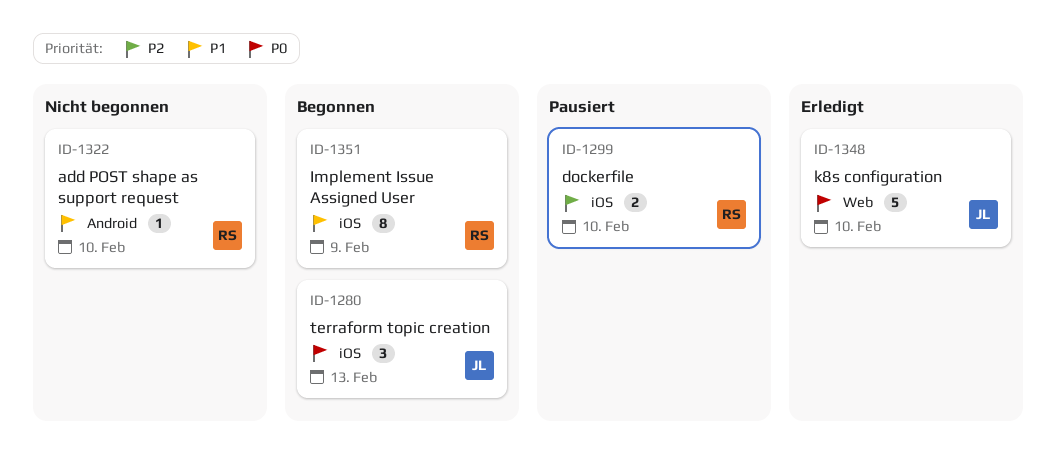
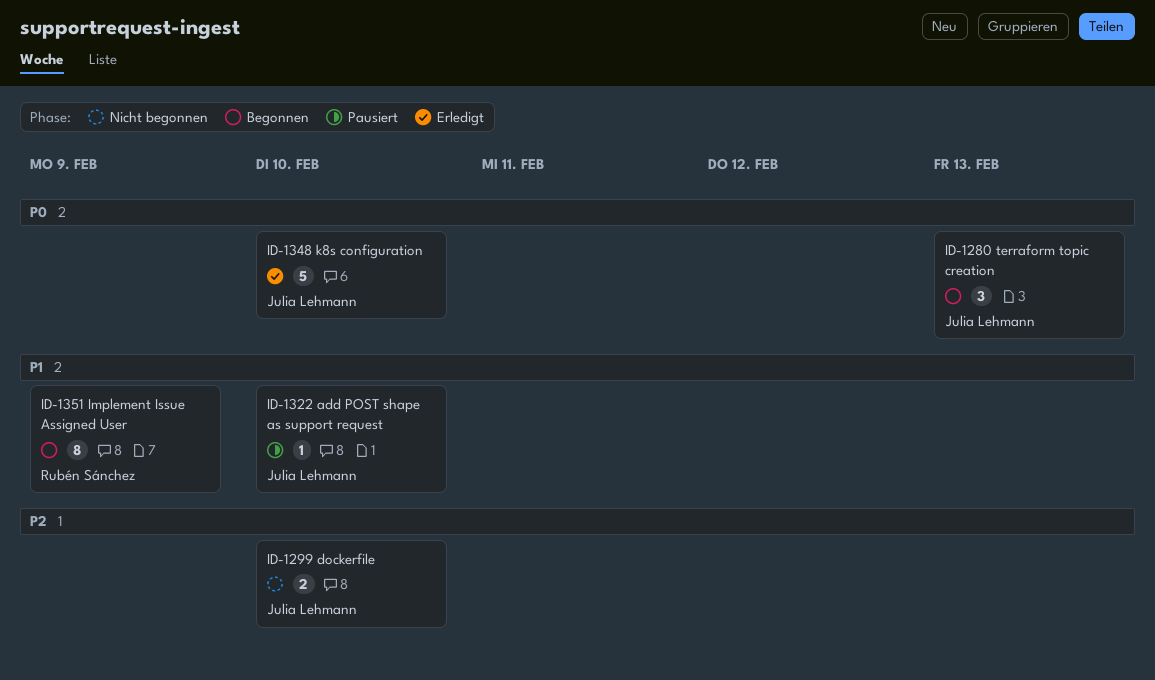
ID-1299, status: Pausiert -> Nicht begonnen
ID-1299, owner: Rubén Sánchez -> Julia Lehmann
ID-1322, status: Nicht begonnen -> Pausiert
ID-1322, owner: Rubén Sánchez -> Julia Lehmann

